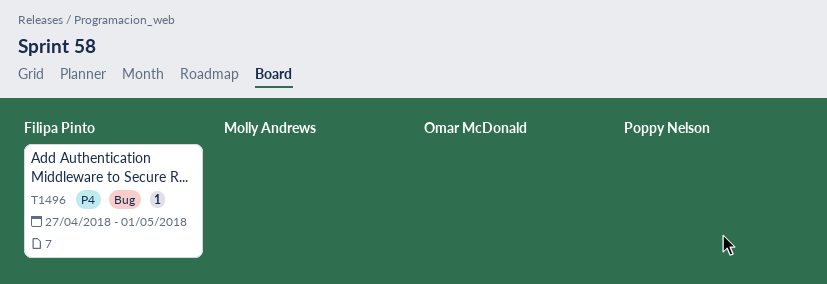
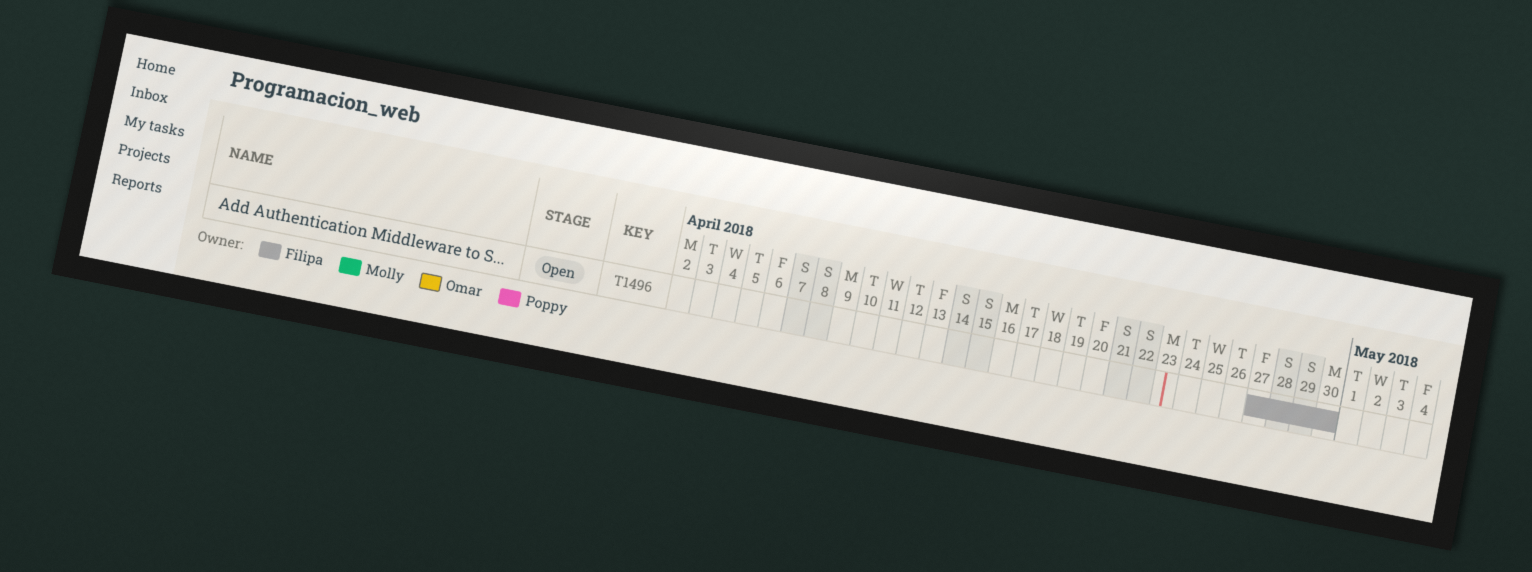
T1496, due: May 1 -> Apr 30

